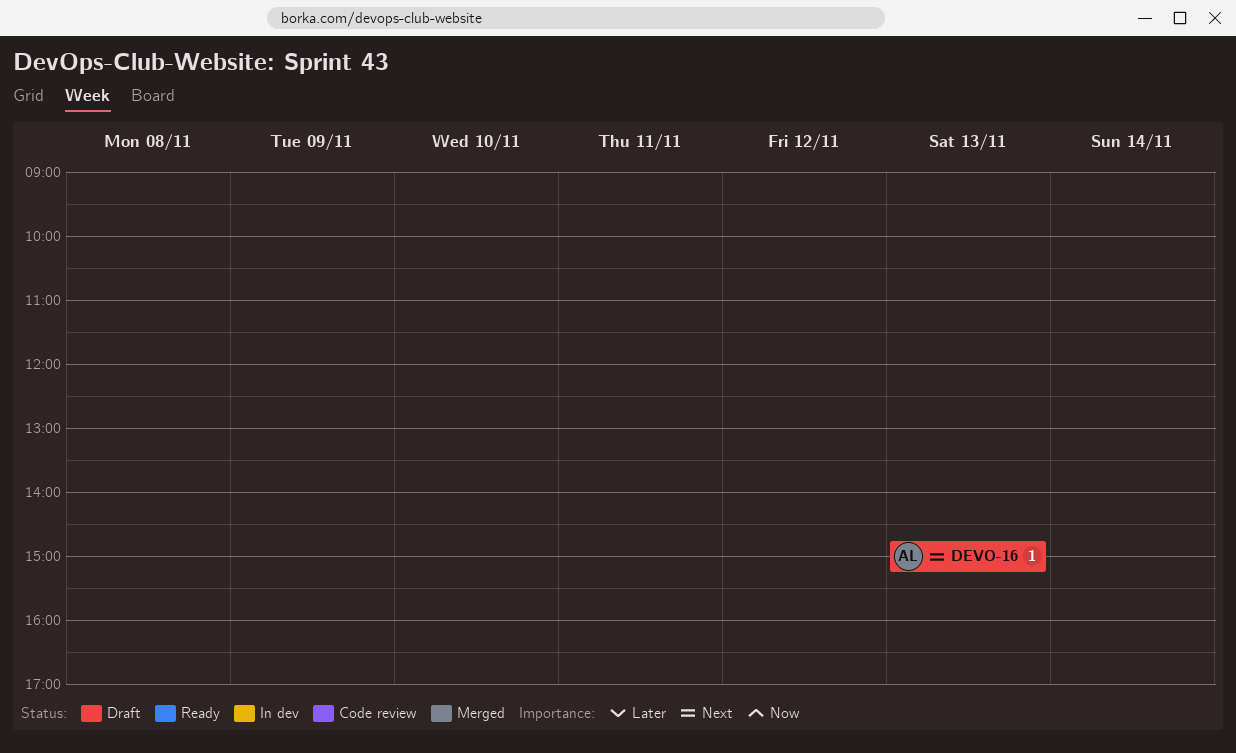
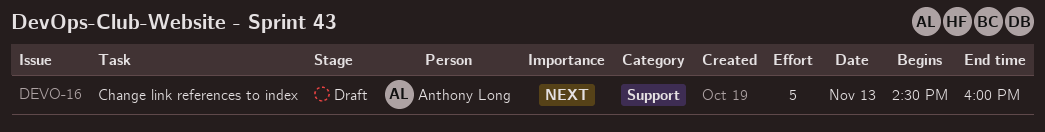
DEVO-16, estimate: 1 -> 5
DEVO-16, begins: 14:45 -> 14:30
DEVO-16, ends: 15:15 -> 16:00

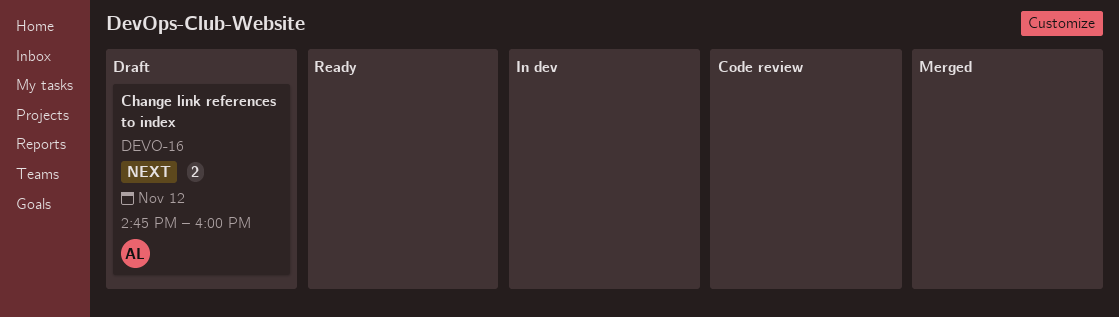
DEVO-16, estimate: 5 -> 2
DEVO-16, day: Nov 13 -> Nov 12
DEVO-16, begins: 14:30 -> 14:45

